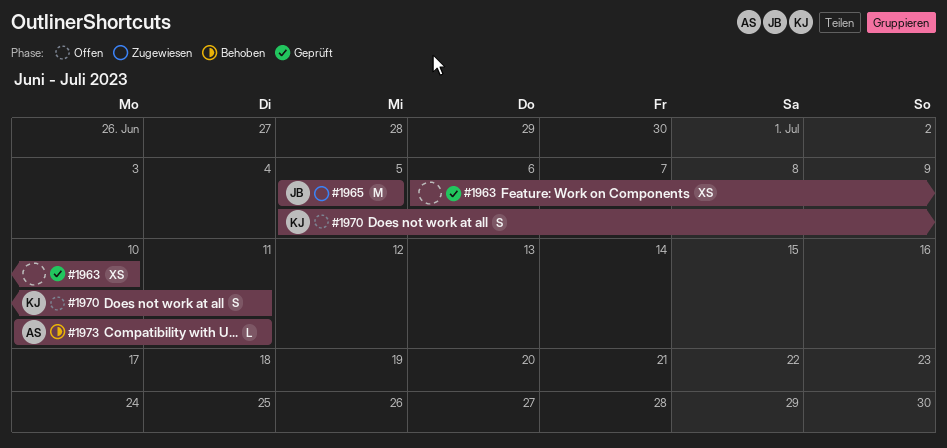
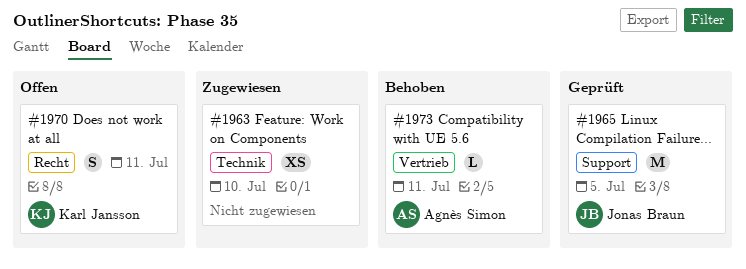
#1963, status: Geprüft -> Zugewiesen
#1965, status: Zugewiesen -> Geprüft

